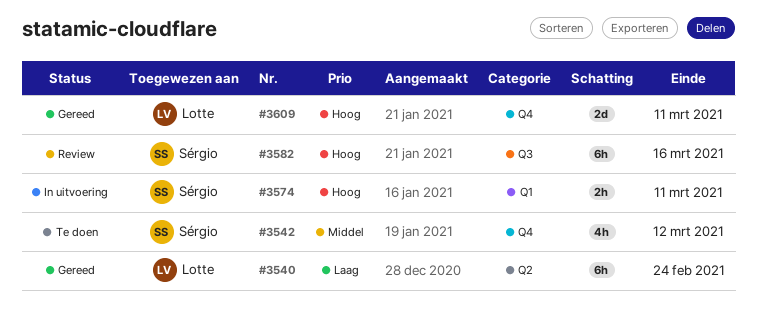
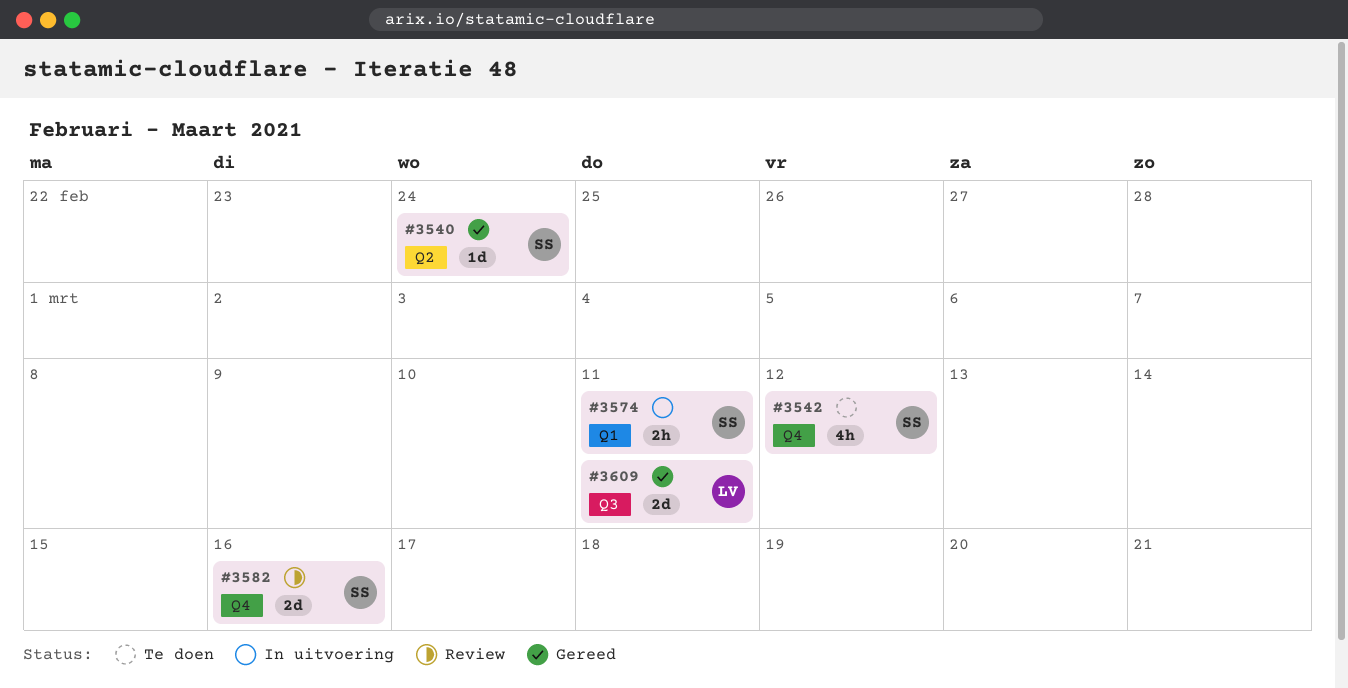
#3540, owner: Lotte -> Sérgio
#3540, estimate: 6h -> 1d
#3582, label: Q3 -> Q4
#3582, estimate: 6h -> 2d
#3609, label: Q4 -> Q3

